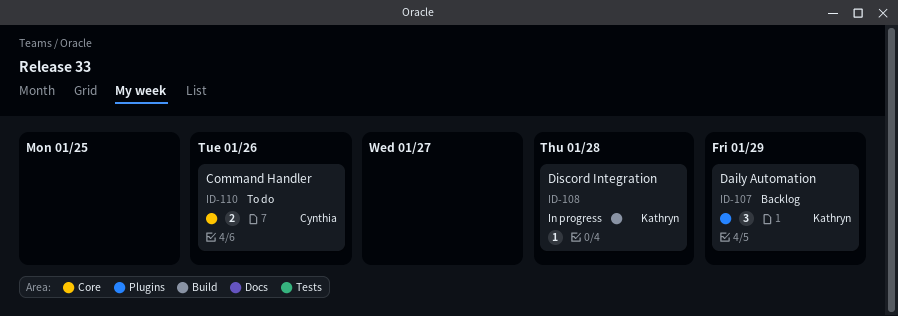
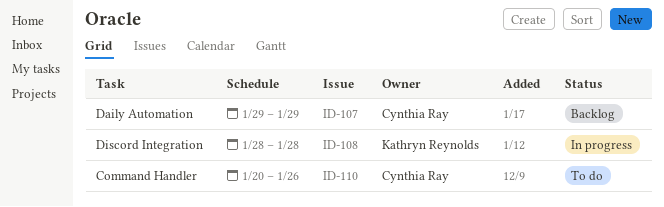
ID-107, owner: Kathryn Reynolds -> Cynthia Ray

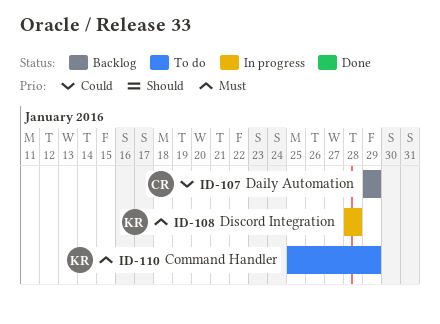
ID-110, owner: Cynthia Ray -> Kathryn Reynolds
ID-110, start: Jan 20 -> Jan 25
ID-110, due: Jan 26 -> Jan 29

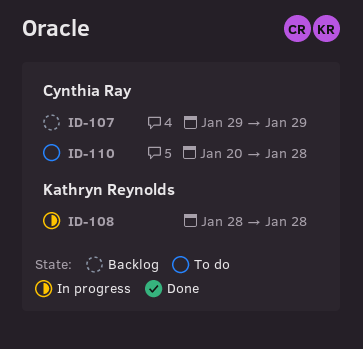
ID-110, owner: Kathryn Reynolds -> Cynthia Ray
ID-110, start: Jan 25 -> Jan 20
ID-110, due: Jan 29 -> Jan 28

